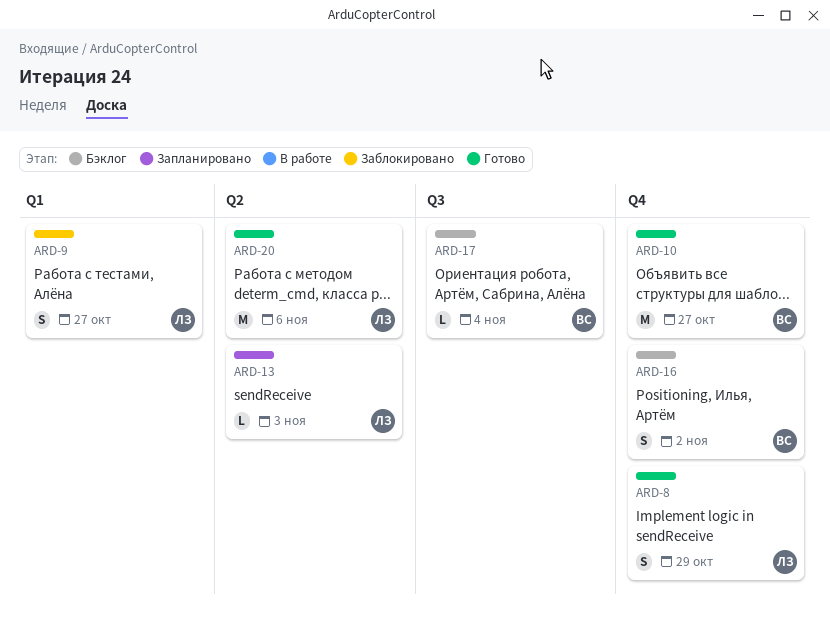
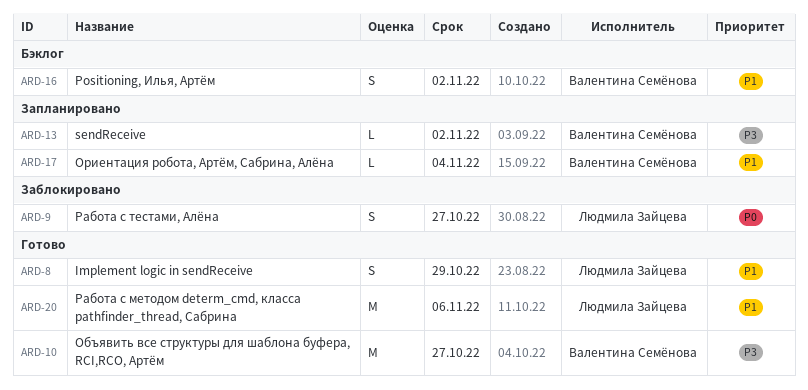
ARD-13, owner: Людмила Зайцева -> Валентина Семёнова
ARD-13, due: Nov 3 -> Nov 2
ARD-17, status: Бэклог -> Запланировано

